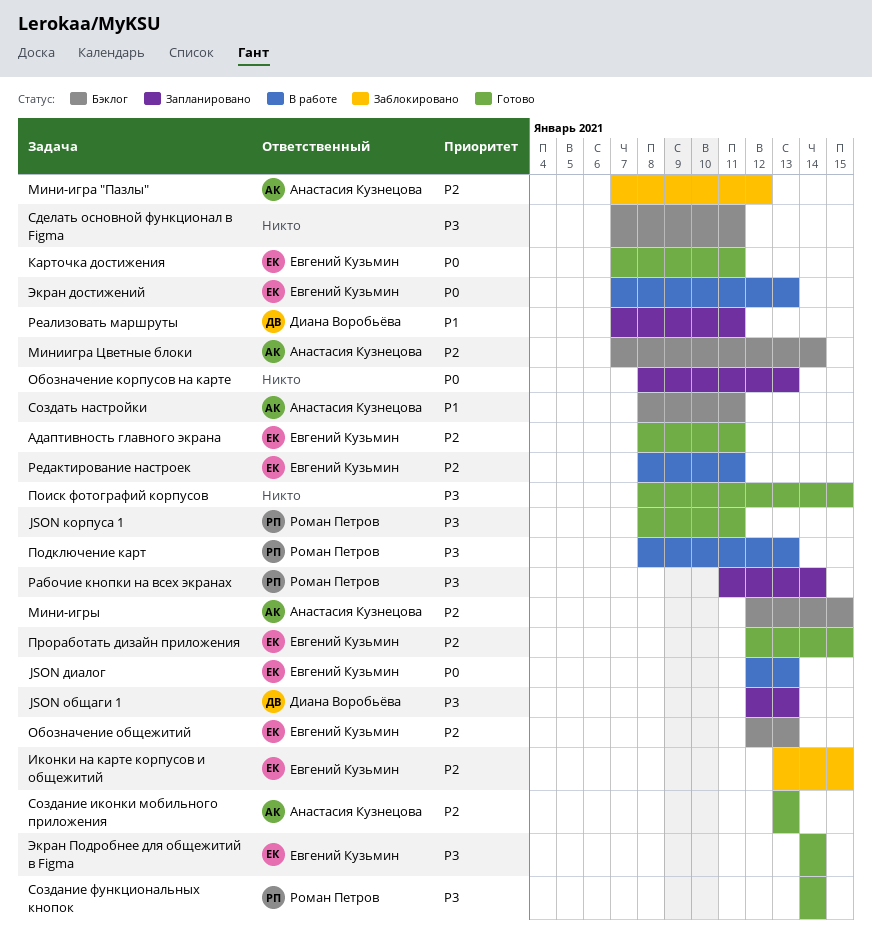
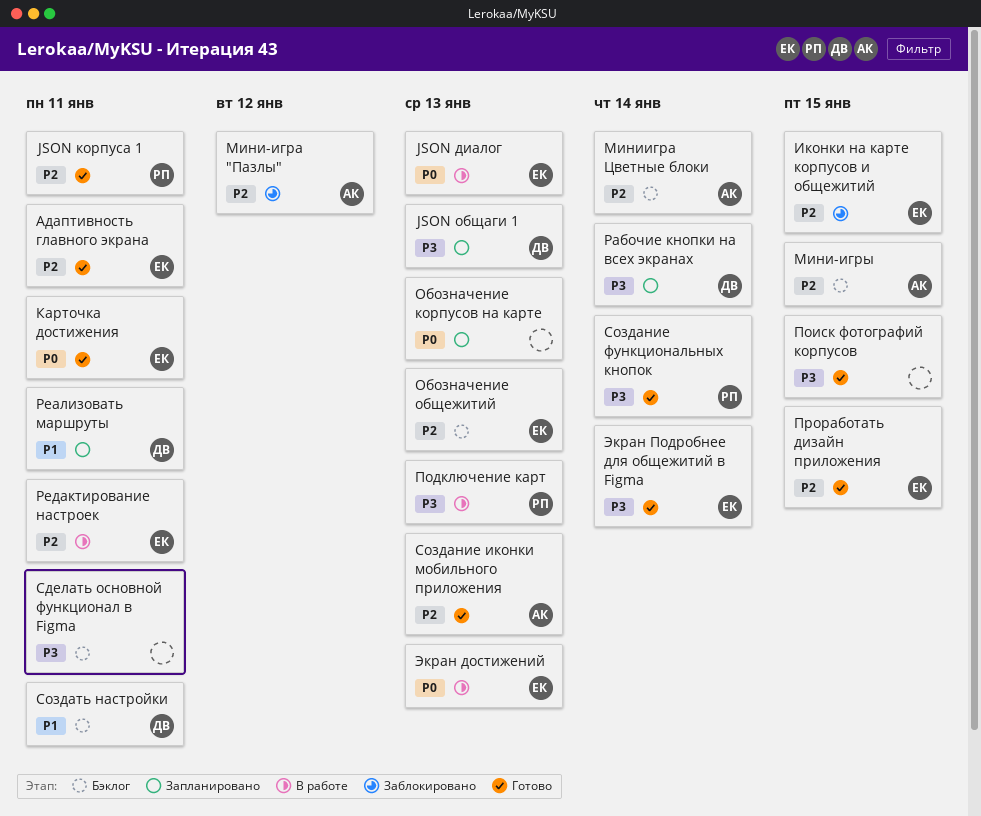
JSON корпуса 1, priority: P3 -> P2
Рабочие кнопки на всех экранах, owner: Роман Петров -> Диана Воробьёва
Создать настройки, owner: Анастасия Кузнецова -> Диана Воробьёва

